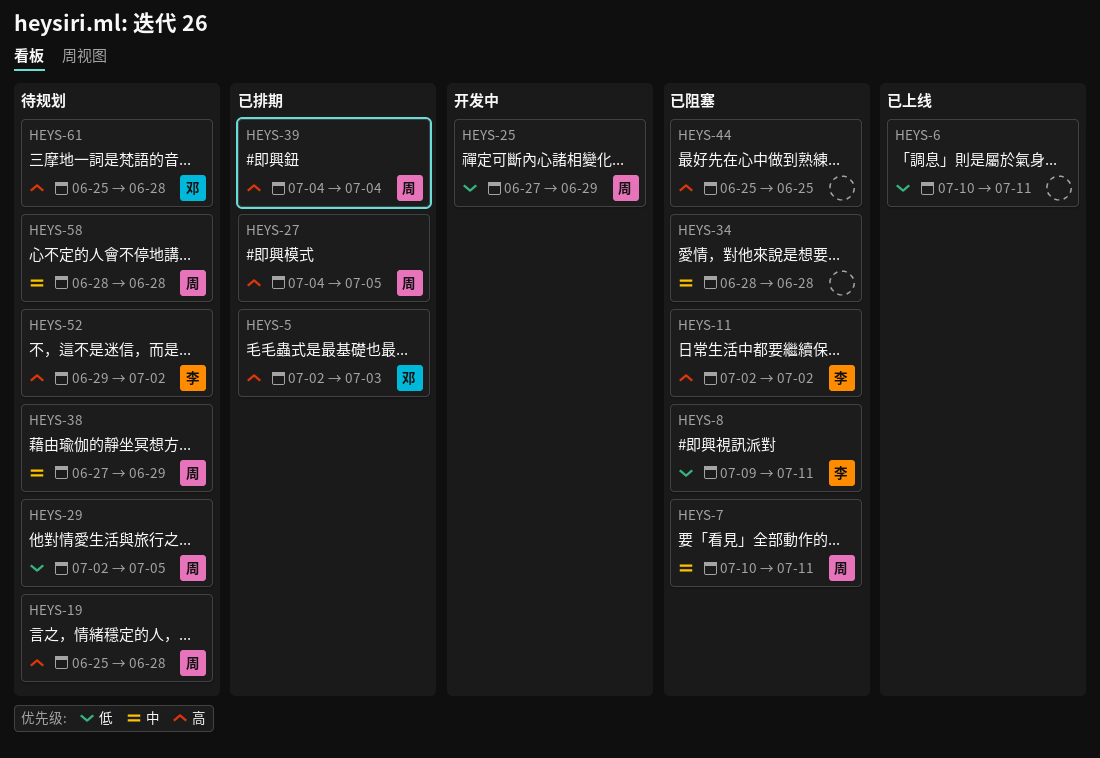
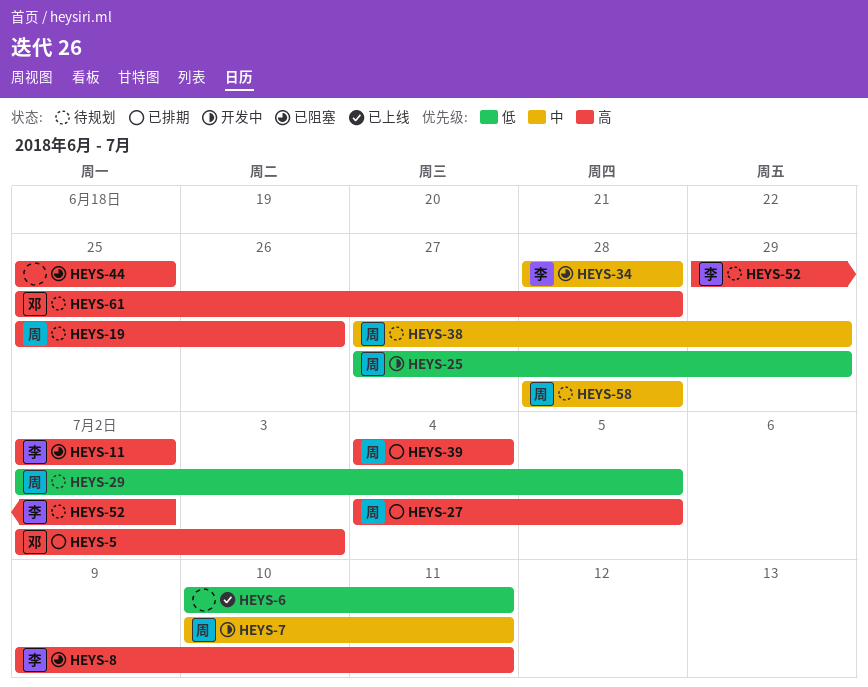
HEYS-7, status: 已阻塞 -> 开发中
HEYS-8, priority: 低 -> 高
HEYS-19, due: Jun 28 -> Jun 26
HEYS-34, owner: none -> 李

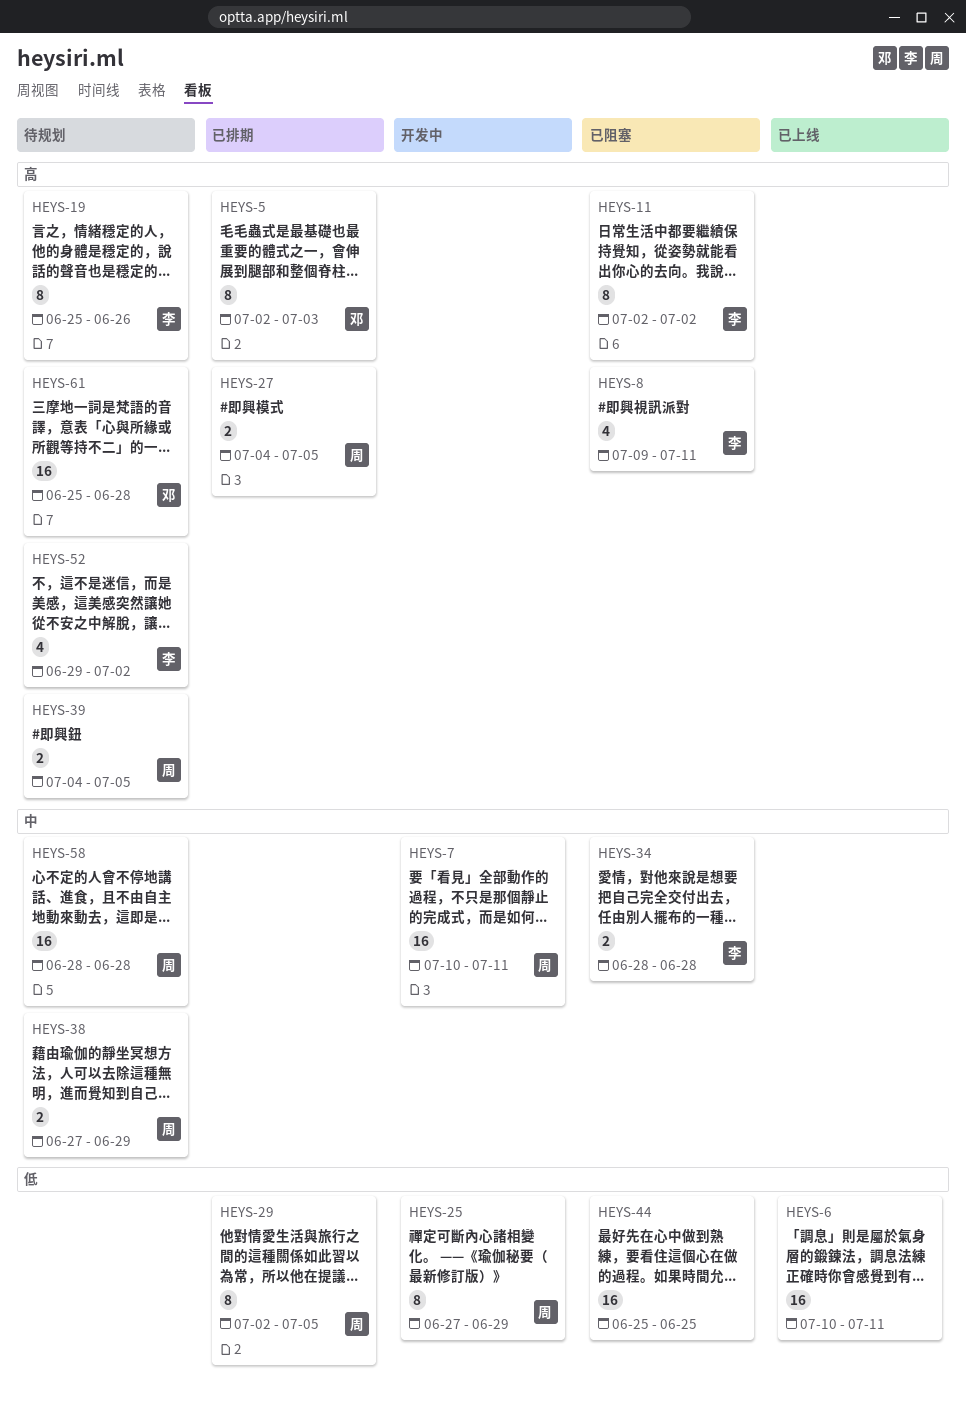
HEYS-19, owner: 周 -> 李
HEYS-29, status: 待规划 -> 已排期
HEYS-39, status: 已排期 -> 待规划
HEYS-39, due: Jul 4 -> Jul 5
HEYS-44, priority: 高 -> 低

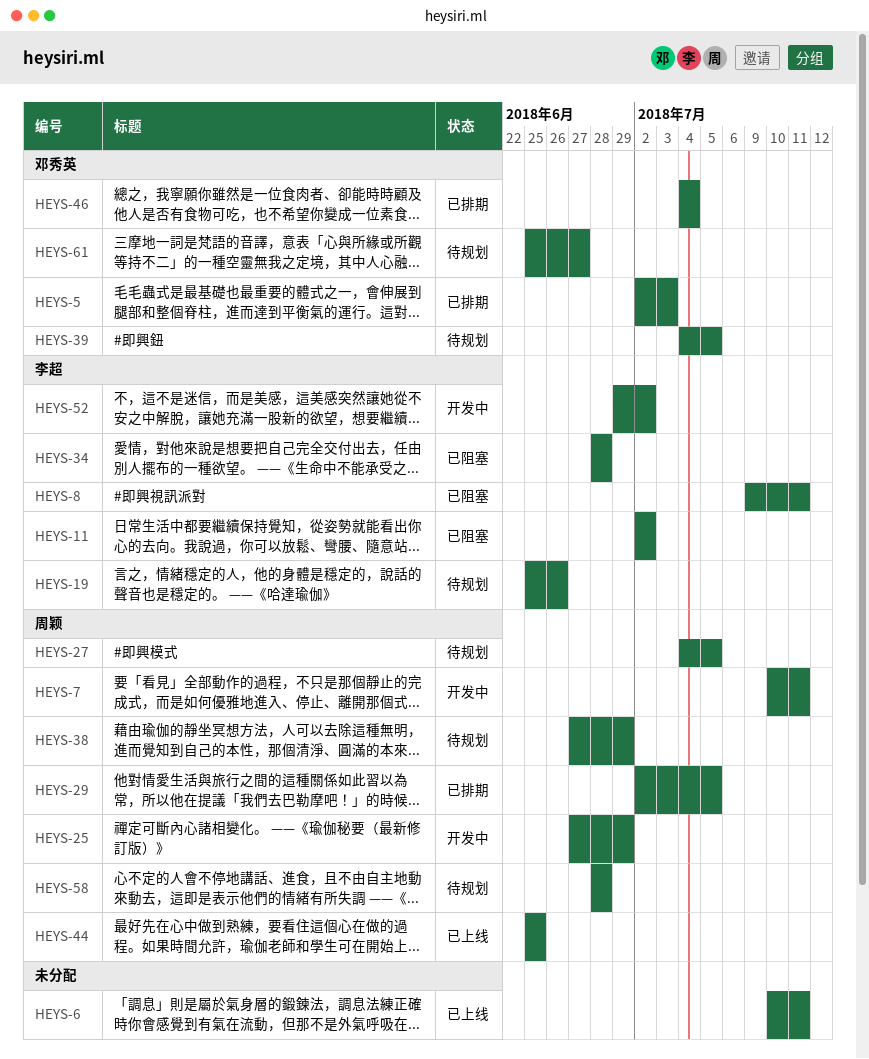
HEYS-27, status: 已排期 -> 待规划
HEYS-39, owner: 周颖 -> 邓秀英
HEYS-44, status: 已阻塞 -> 已上线
HEYS-44, owner: none -> 周颖
HEYS-46: none -> present
HEYS-52, status: 待规划 -> 开发中
HEYS-61, due: Jun 28 -> Jun 27

